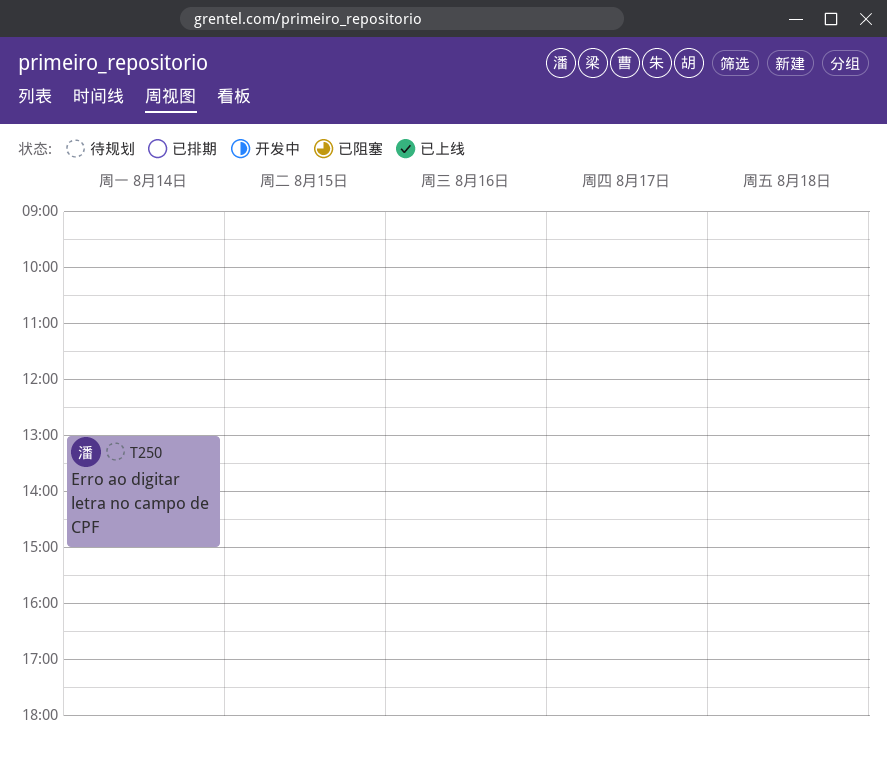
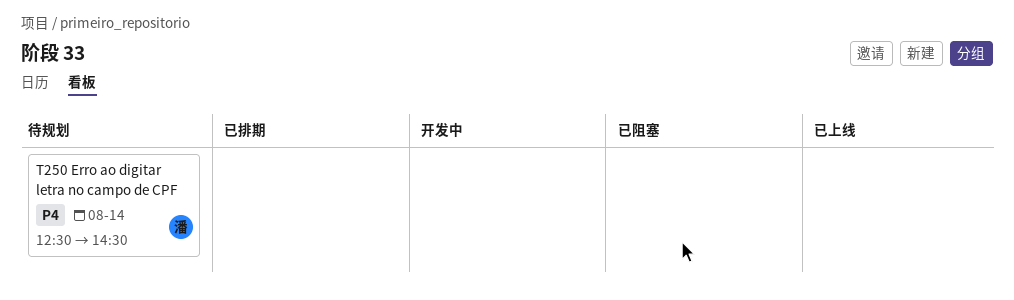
T250, begins: 13:00 -> 12:30
T250, ends: 15:00 -> 14:30

